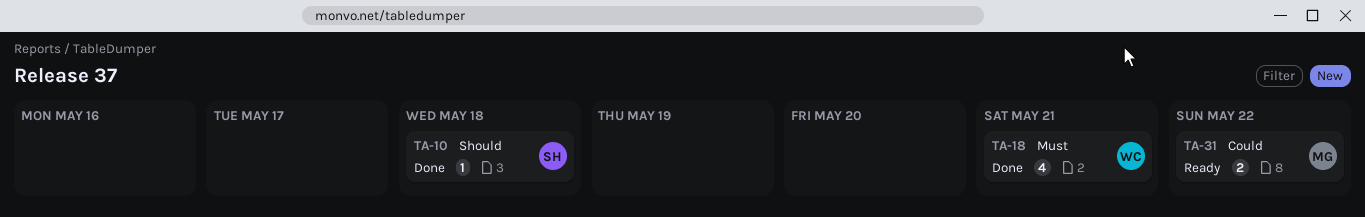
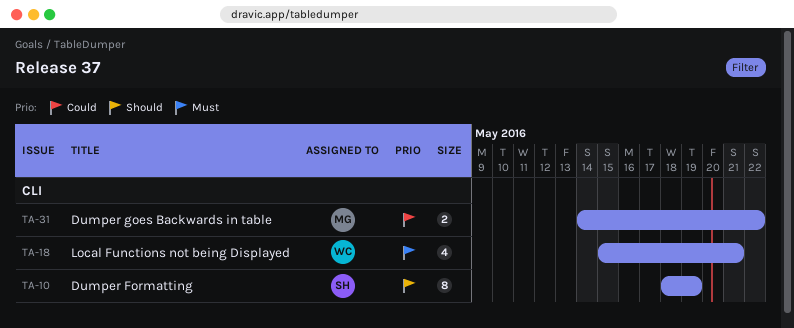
TA-10, estimate: 1 -> 8
TA-10, due: May 18 -> May 19

